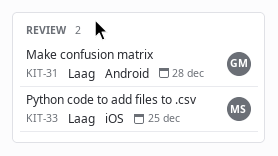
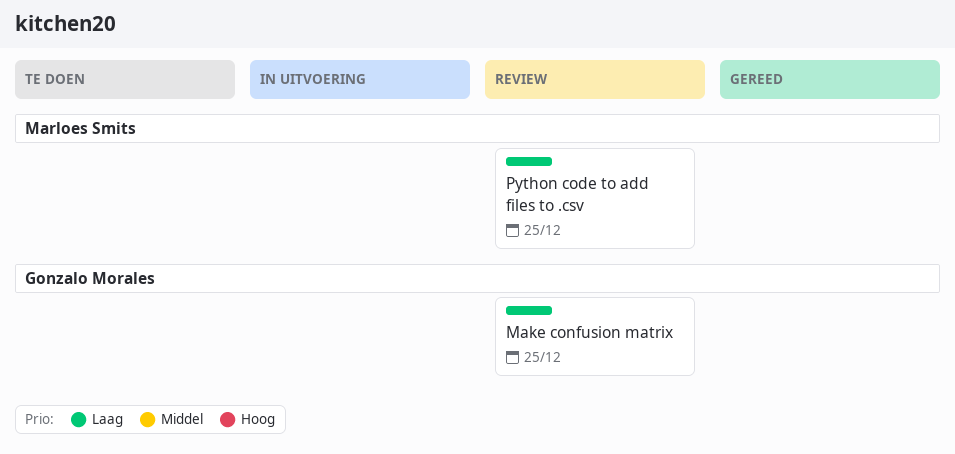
Make confusion matrix, due: Dec 28 -> Dec 25

